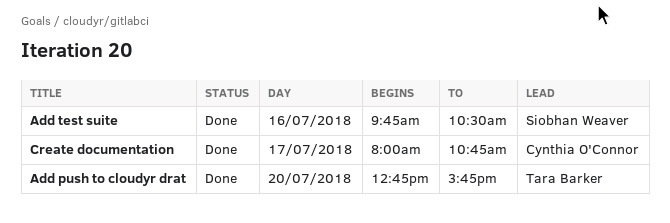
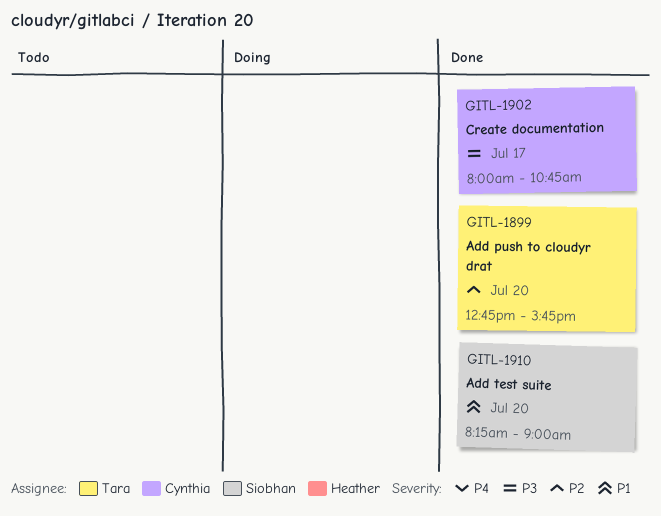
Add test suite, day: Jul 16 -> Jul 20
Add test suite, begins: 09:45 -> 08:15
Add test suite, ends: 10:30 -> 09:00

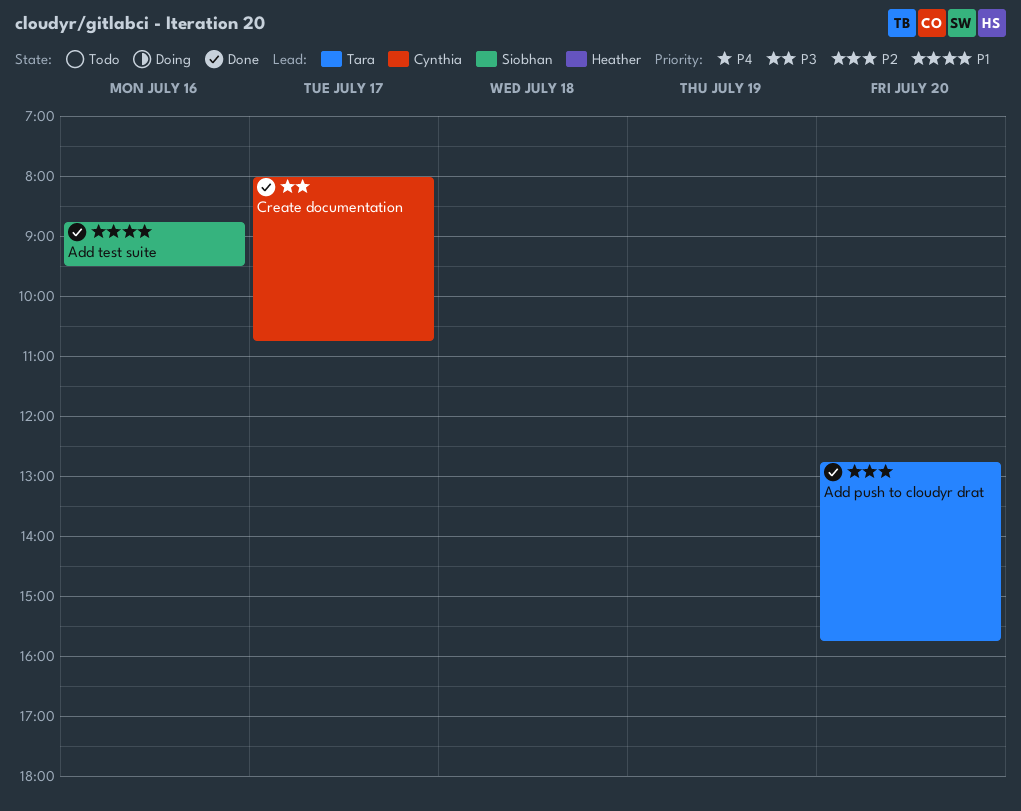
Add test suite, day: Jul 20 -> Jul 16
Add test suite, begins: 08:15 -> 08:45
Add test suite, ends: 09:00 -> 09:30

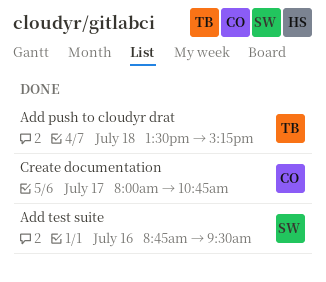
Add push to cloudyr drat, day: Jul 20 -> Jul 18
Add push to cloudyr drat, begins: 12:45 -> 13:30
Add push to cloudyr drat, ends: 15:45 -> 15:15

